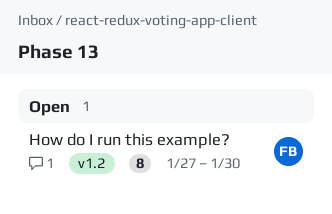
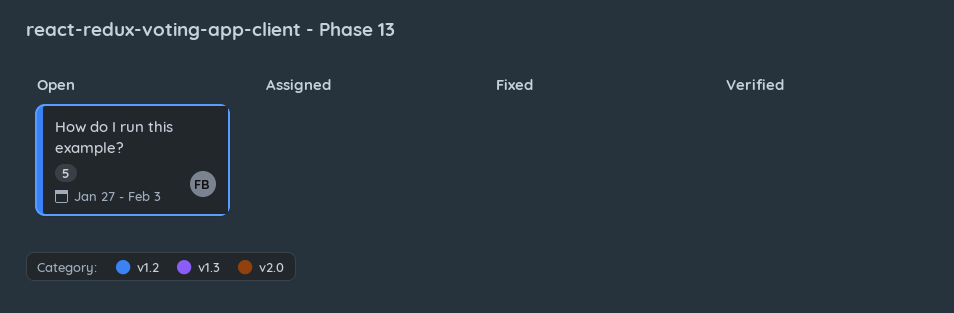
How do I run this example?, estimate: 8 -> 5
How do I run this example?, due: Jan 30 -> Feb 3

